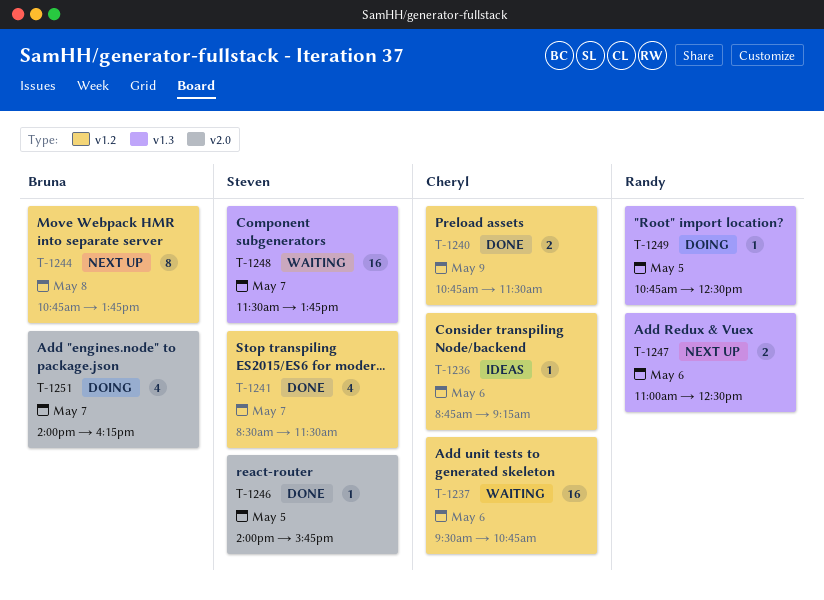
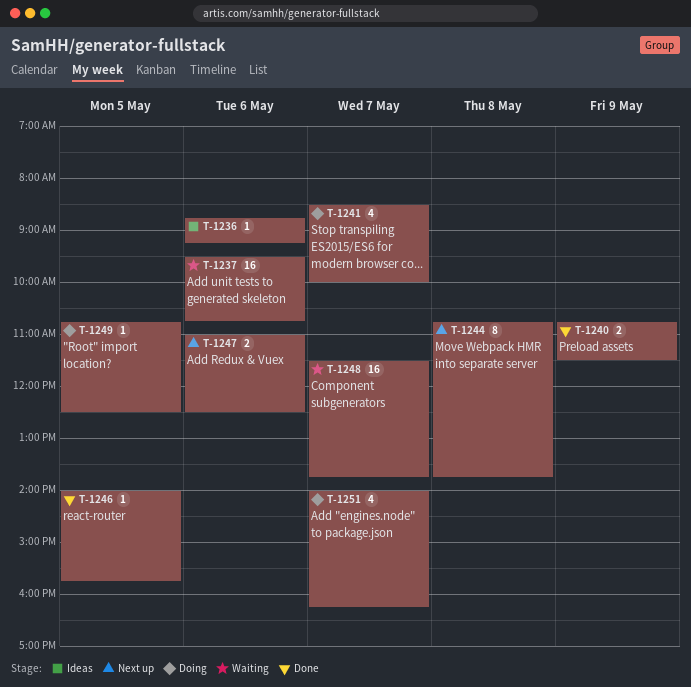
T-1241, status: Done -> Doing
T-1241, ends: 11:30 -> 10:00

